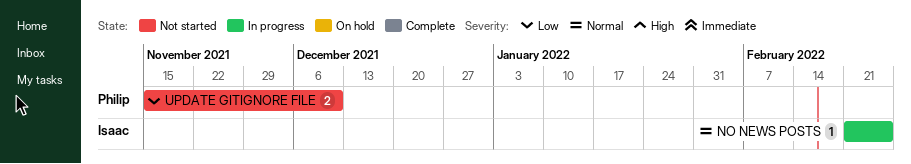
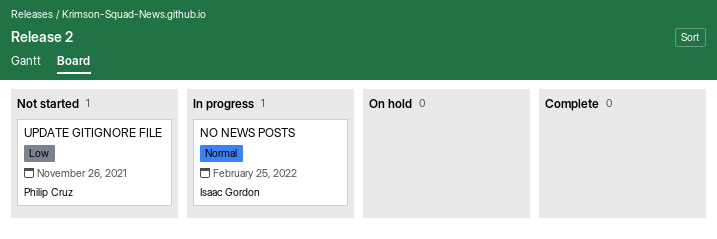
UPDATE GITIGNORE FILE, due: Dec 10 -> Nov 26

